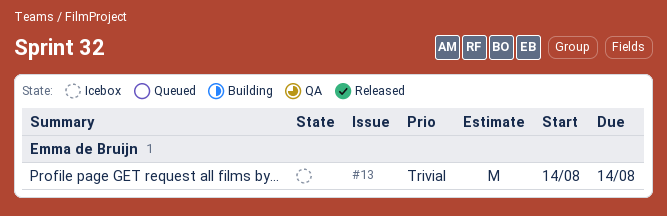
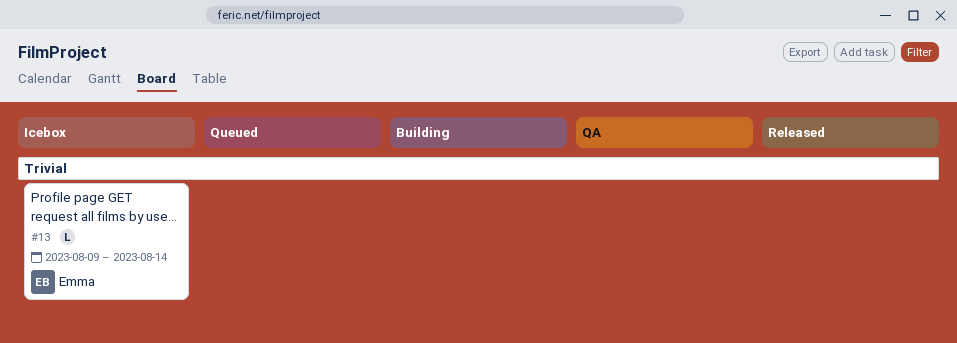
#13, estimate: M -> L
#13, start: Aug 14 -> Aug 9

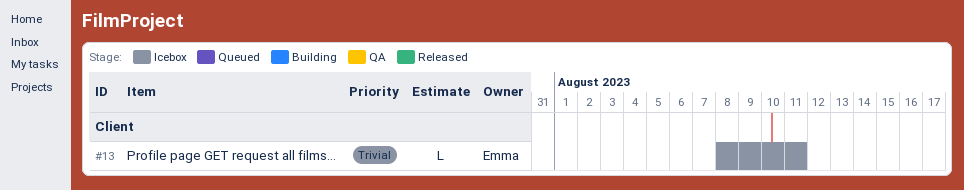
#13, start: Aug 9 -> Aug 8
#13, due: Aug 14 -> Aug 11

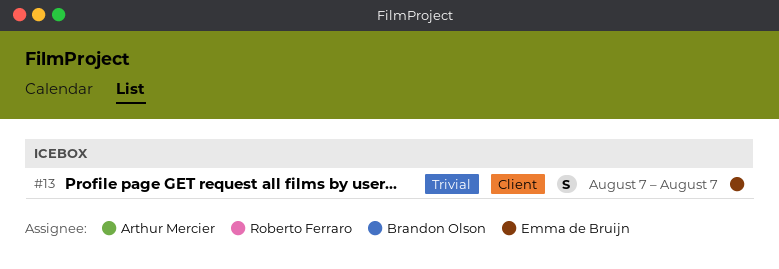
#13, estimate: L -> S
#13, start: Aug 8 -> Aug 7
#13, due: Aug 11 -> Aug 7

